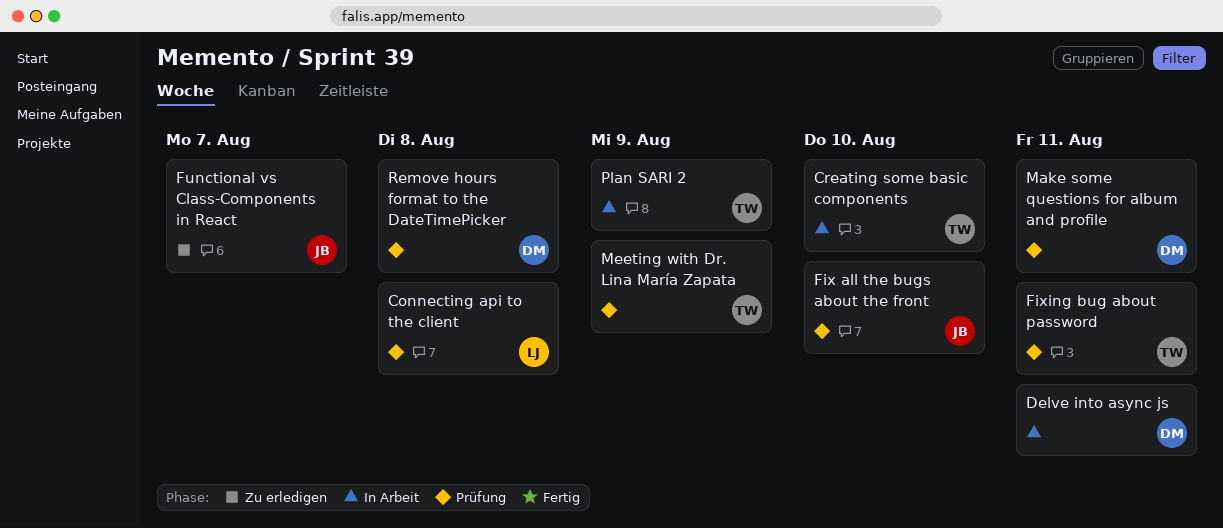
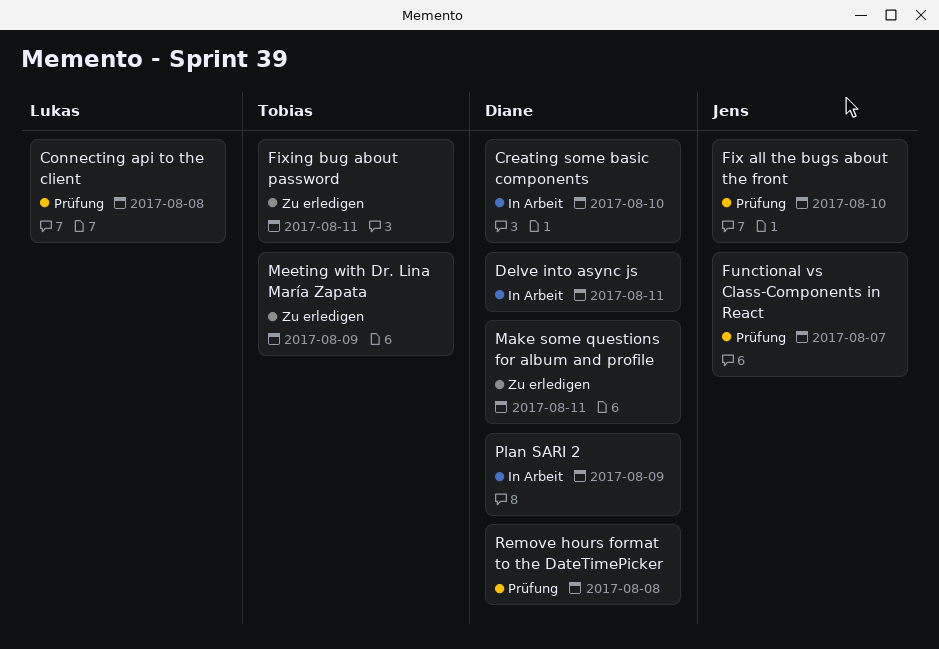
Creating some basic components, owner: Tobias -> Diane
Fixing bug about password, status: Prüfung -> Zu erledigen
Functional vs Class-Components in React, status: Zu erledigen -> Prüfung
Make some questions for album and profile, status: Prüfung -> Zu erledigen
Meeting with Dr. Lina María Zapata, status: Prüfung -> Zu erledigen
Plan SARI 2, owner: Tobias -> Diane

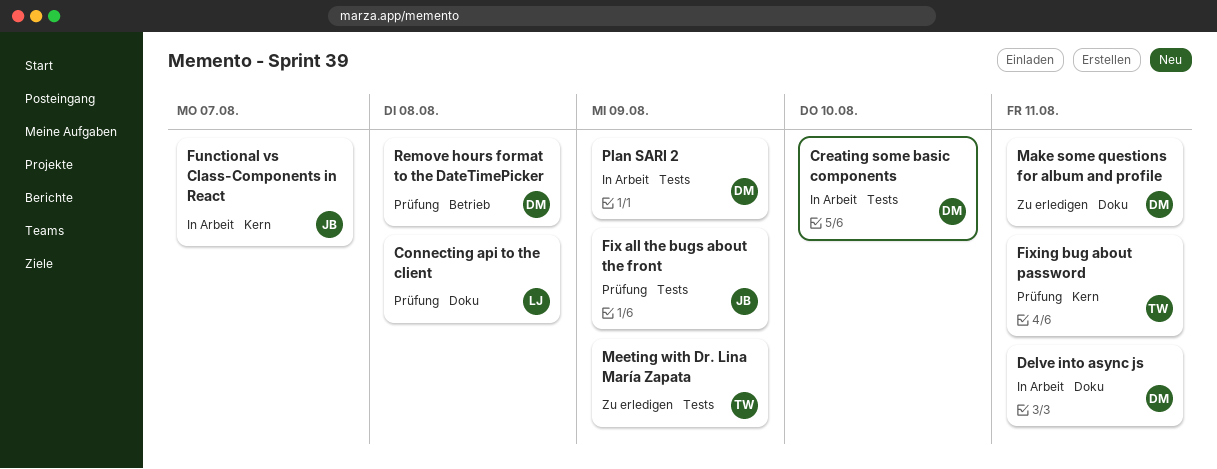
Fix all the bugs about the front, due: Aug 10 -> Aug 9
Fixing bug about password, status: Zu erledigen -> Prüfung
Functional vs Class-Components in React, status: Prüfung -> In Arbeit

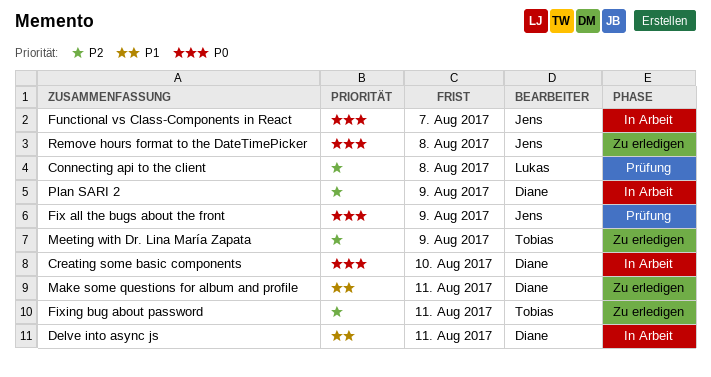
Fixing bug about password, status: Prüfung -> Zu erledigen
Remove hours format to the DateTimePicker, status: Prüfung -> Zu erledigen
Remove hours format to the DateTimePicker, owner: Diane -> Jens

